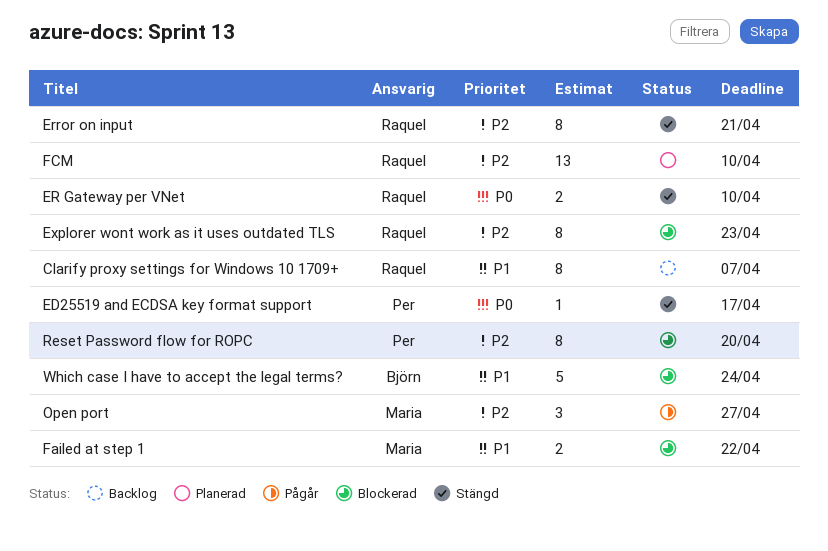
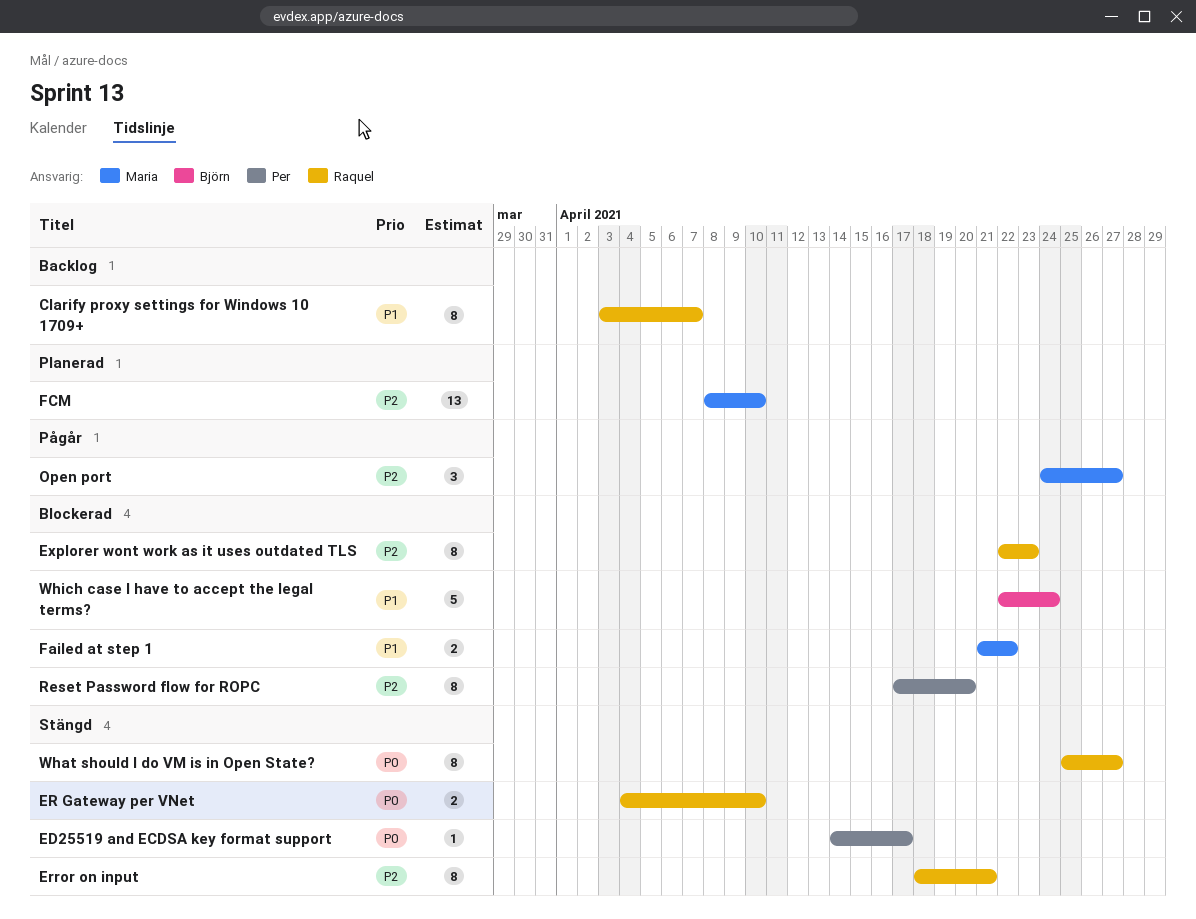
FCM, owner: Raquel -> Maria
What should I do VM is in Open State?: none -> present

